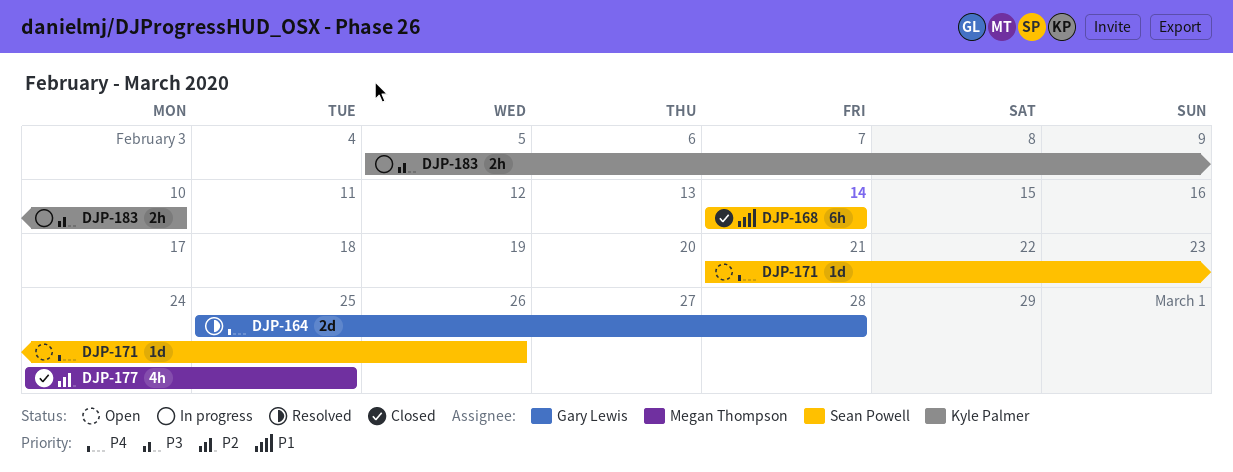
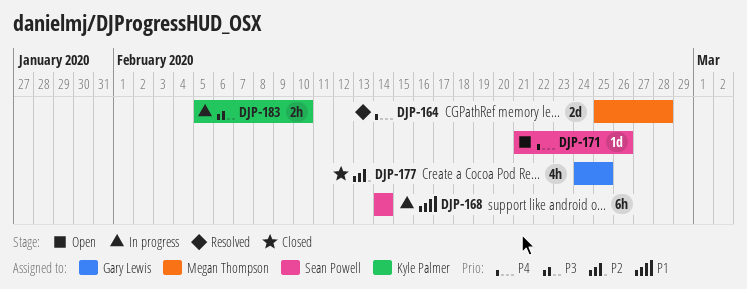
DJP-164, owner: Gary Lewis -> Megan Thompson
DJP-168, status: Closed -> In progress
DJP-177, owner: Megan Thompson -> Gary Lewis

